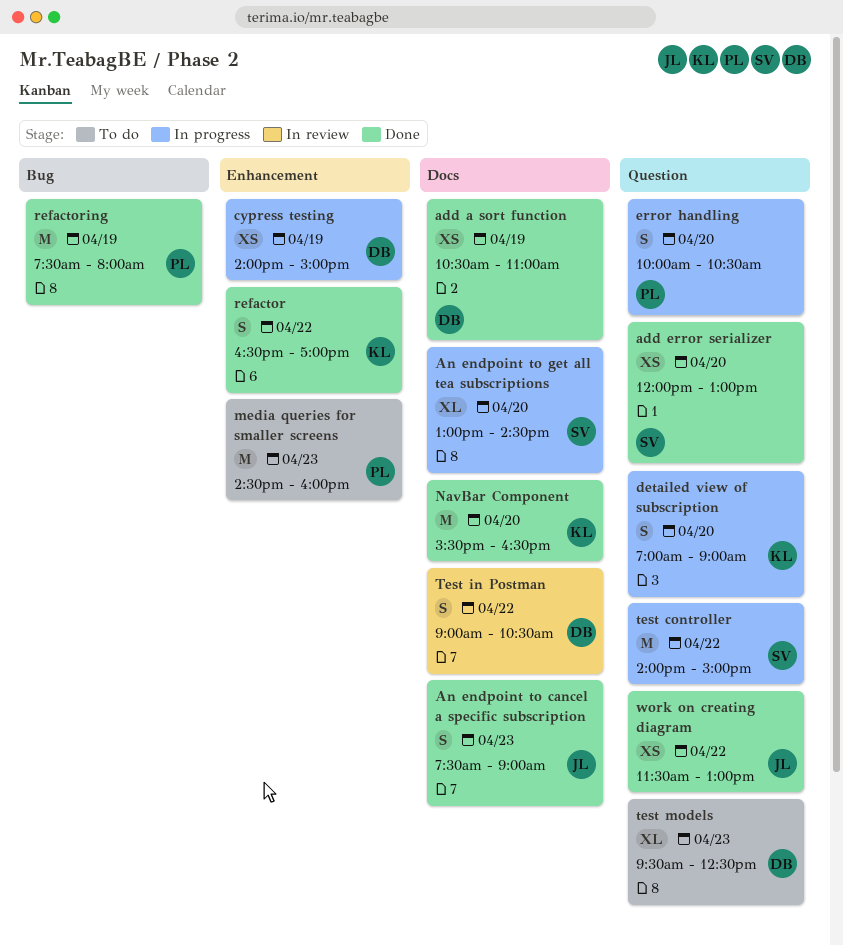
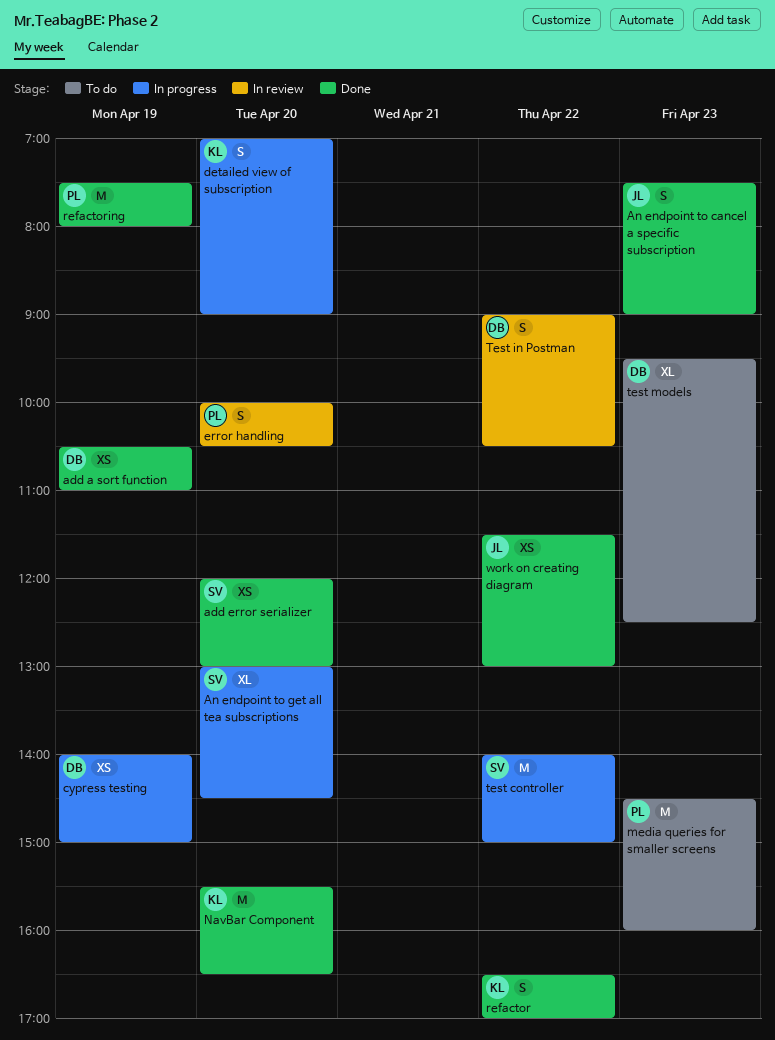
error handling, status: In progress -> In review

